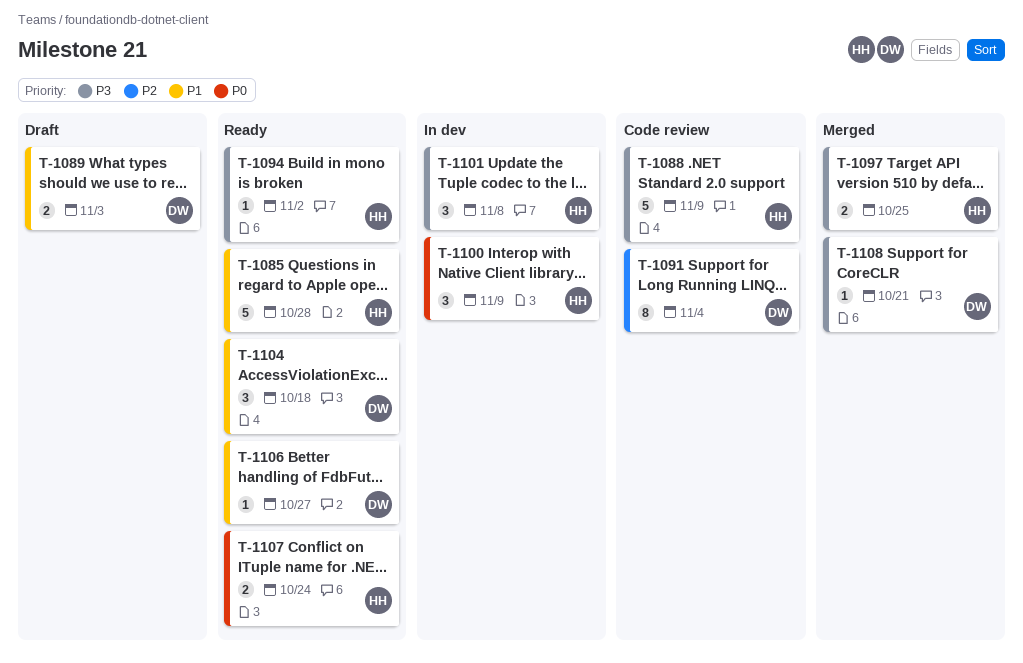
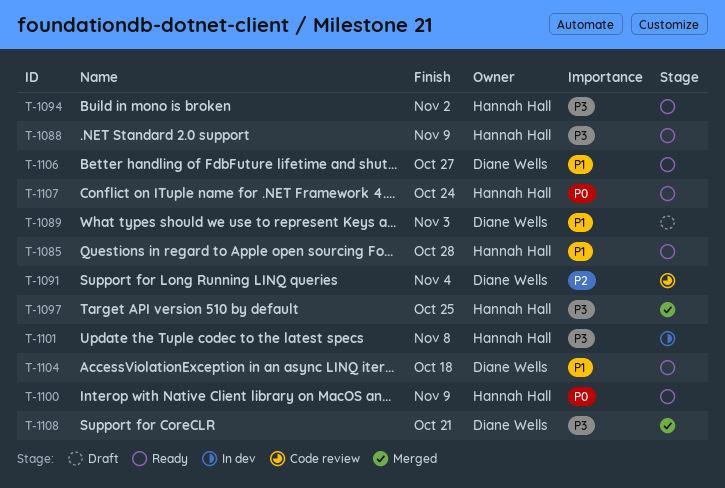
T-1088, status: Code review -> Ready
T-1100, status: In dev -> Ready

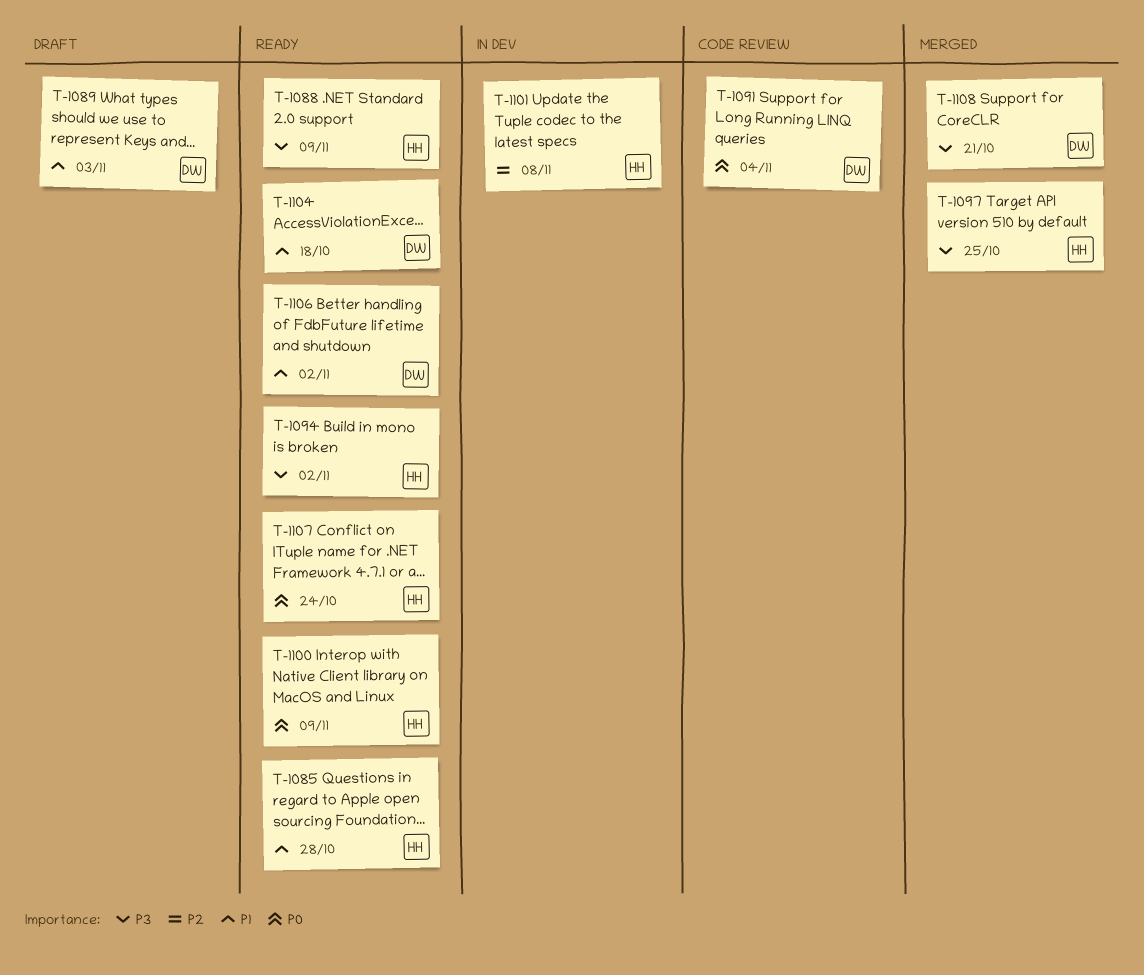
T-1091, priority: P2 -> P0
T-1101, priority: P3 -> P2
T-1106, due: Oct 27 -> Nov 2

